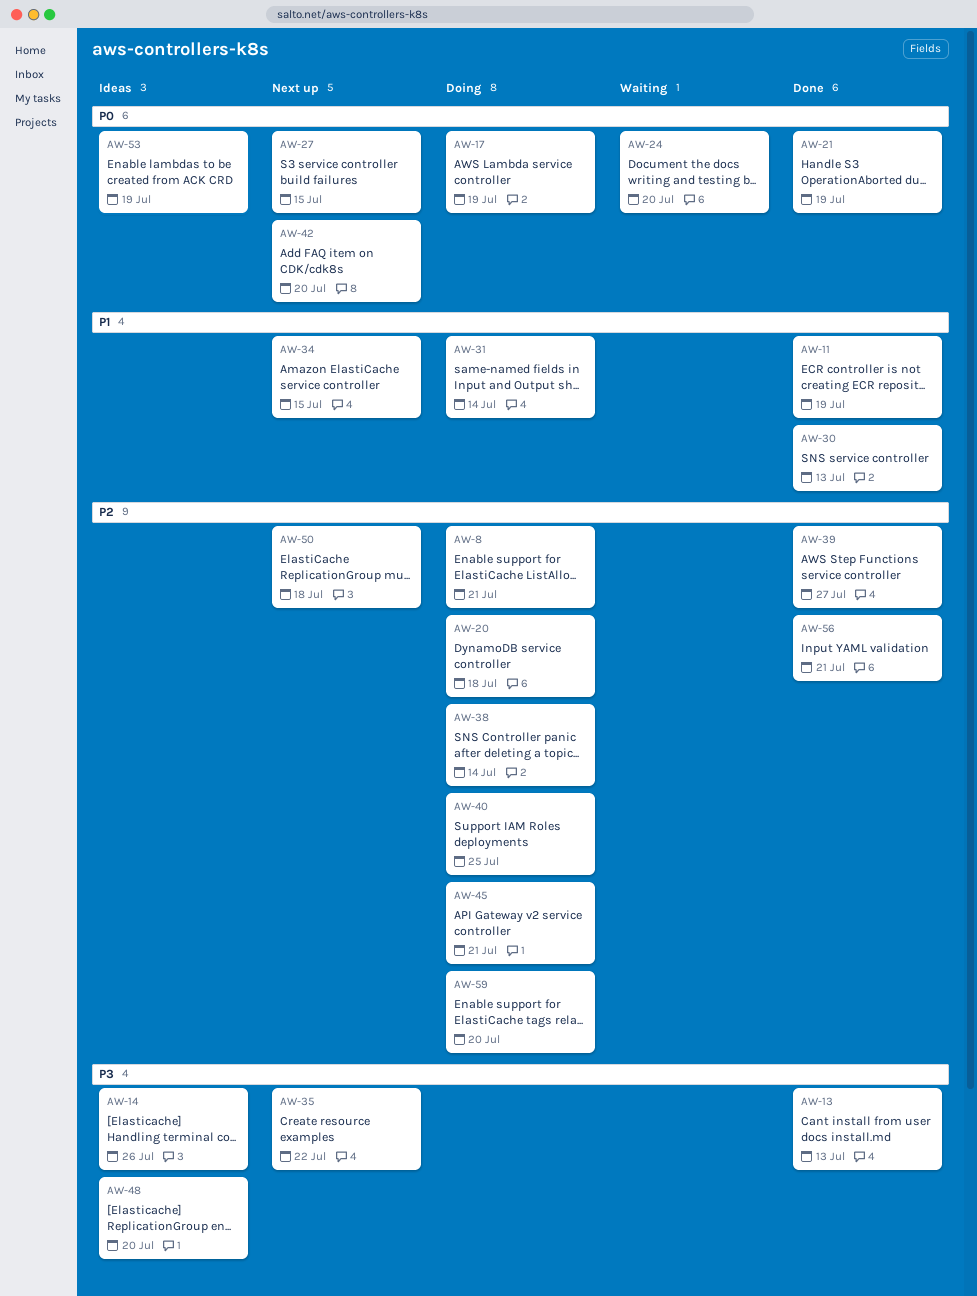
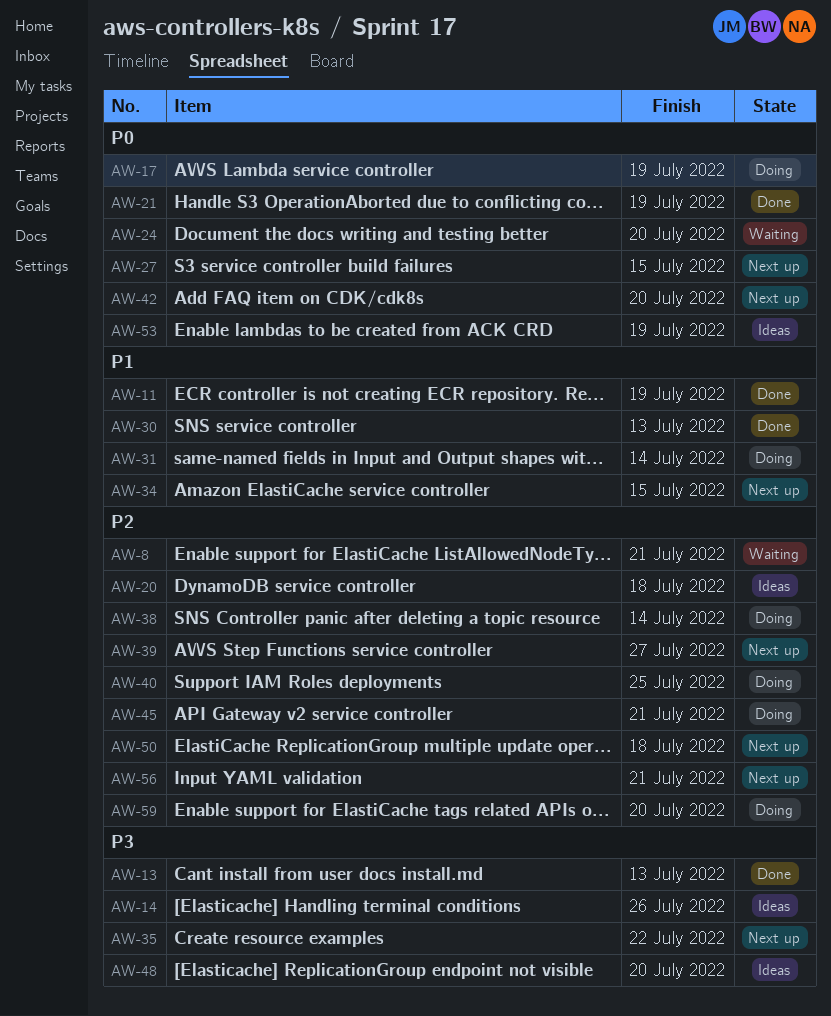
AW-8, status: Doing -> Waiting
AW-20, status: Doing -> Ideas
AW-39, status: Done -> Next up
AW-56, status: Done -> Next up

